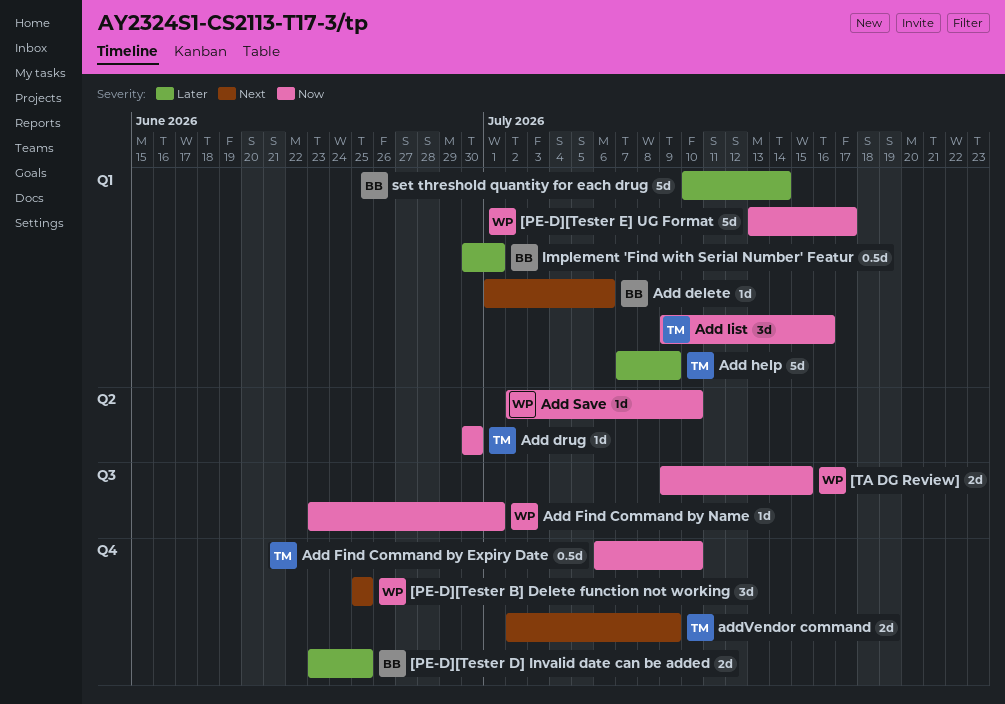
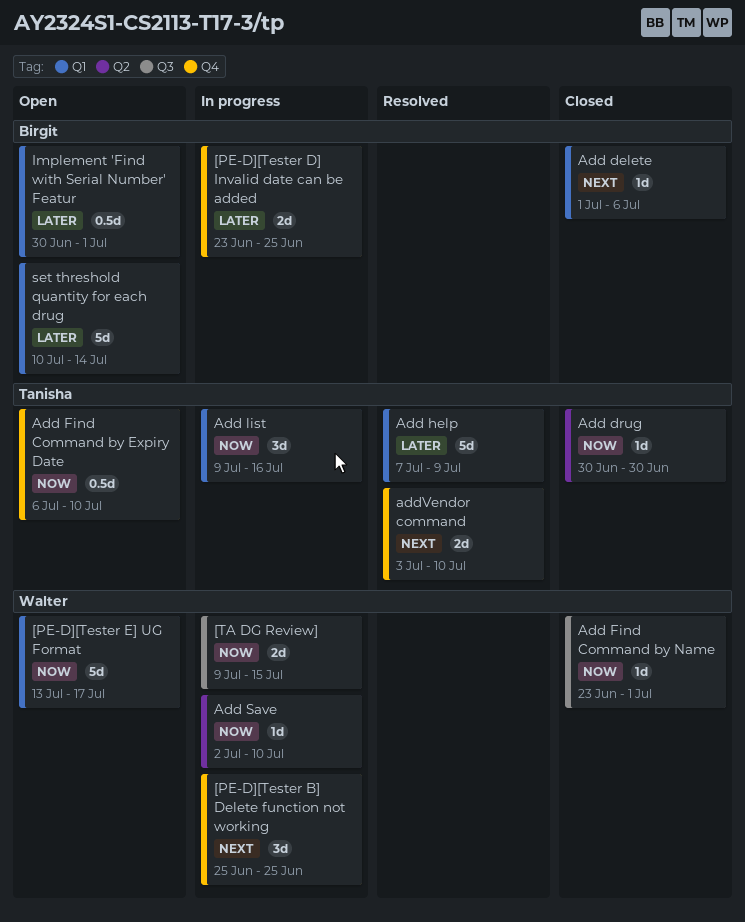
addVendor command, start: Jul 2 -> Jul 3
addVendor command, due: Jul 9 -> Jul 10

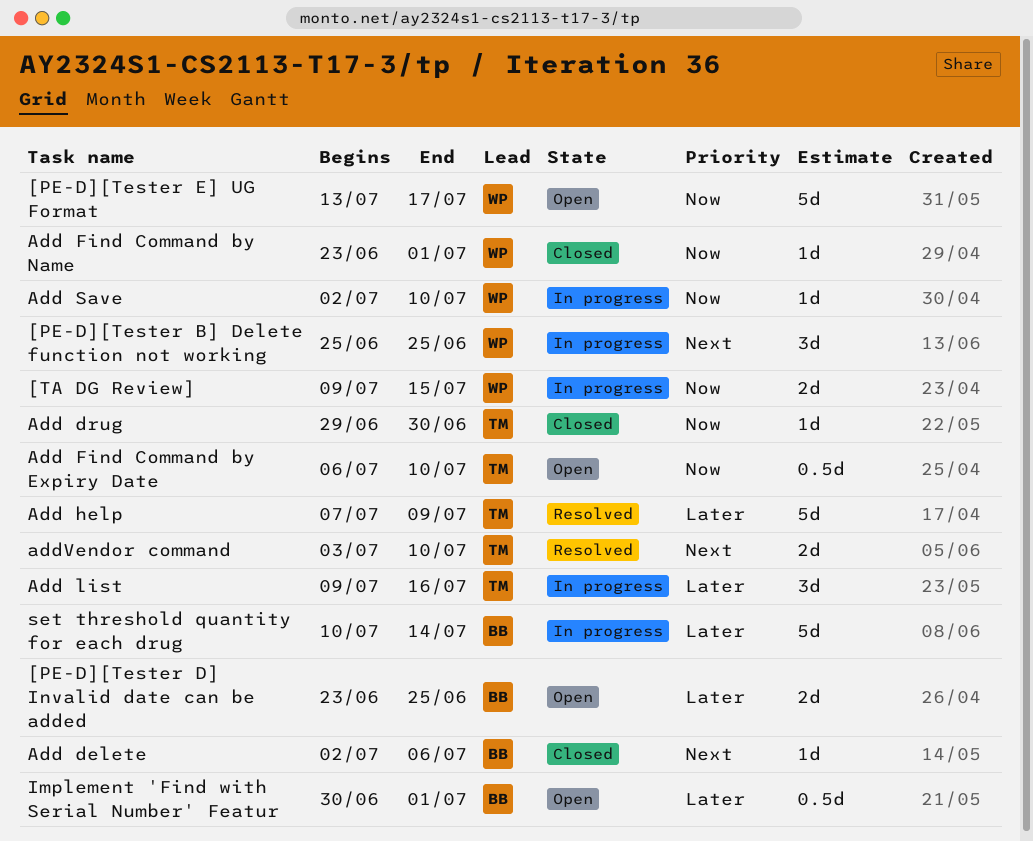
[PE-D][Tester D] Invalid date can be added, status: In progress -> Open
Add delete, start: Jul 1 -> Jul 2
Add drug, start: Jun 30 -> Jun 29
Add list, priority: Now -> Later
set threshold quantity for each drug, status: Open -> In progress

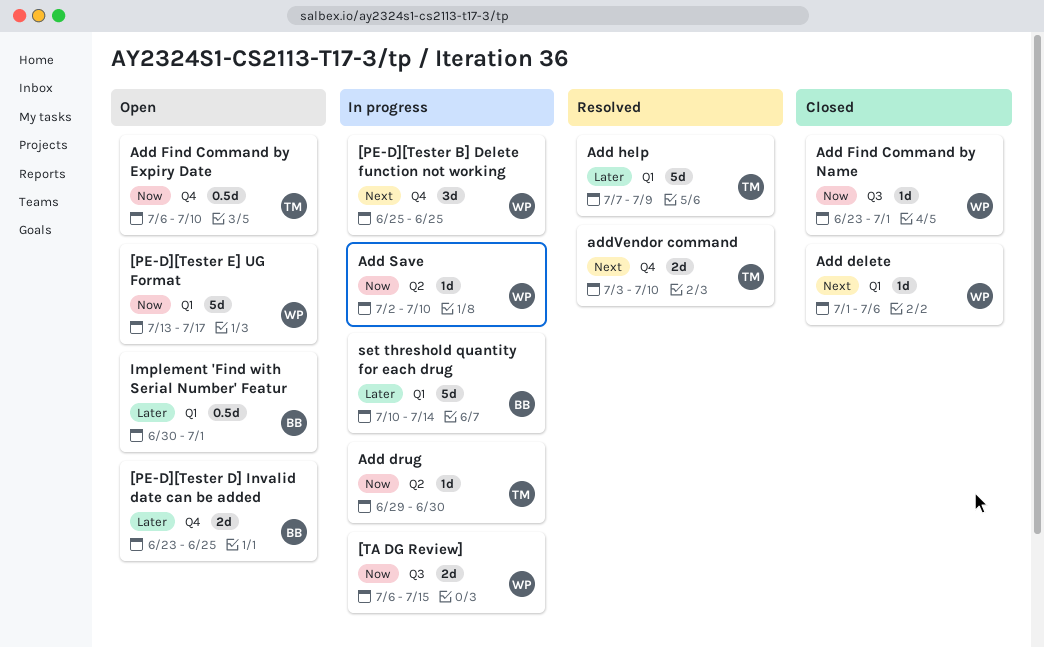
[TA DG Review], start: Jul 9 -> Jul 6
Add delete, owner: BB -> WP
Add delete, start: Jul 2 -> Jul 1
Add drug, status: Closed -> In progress
Add list: present -> none

